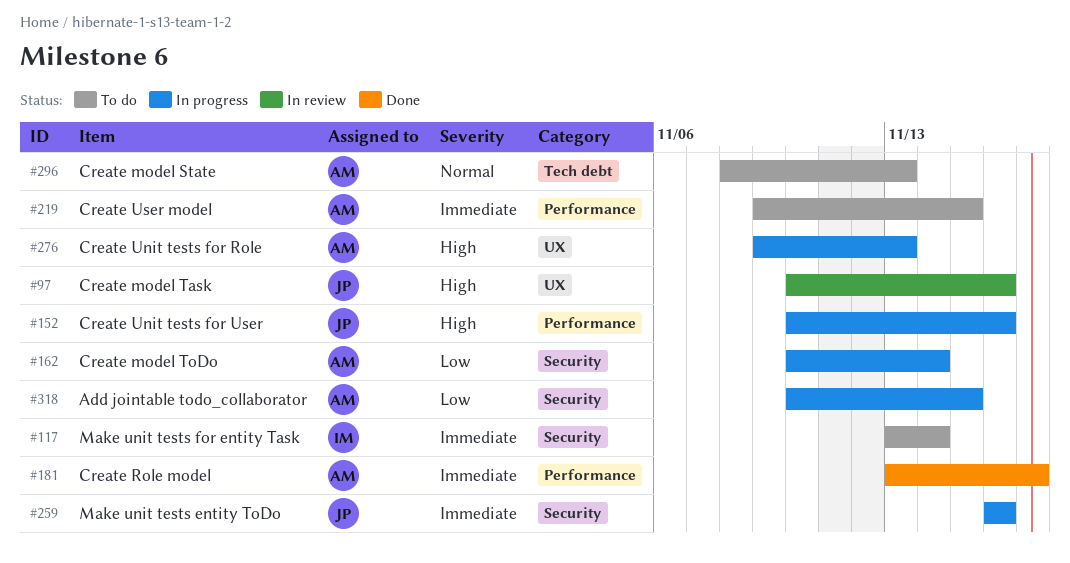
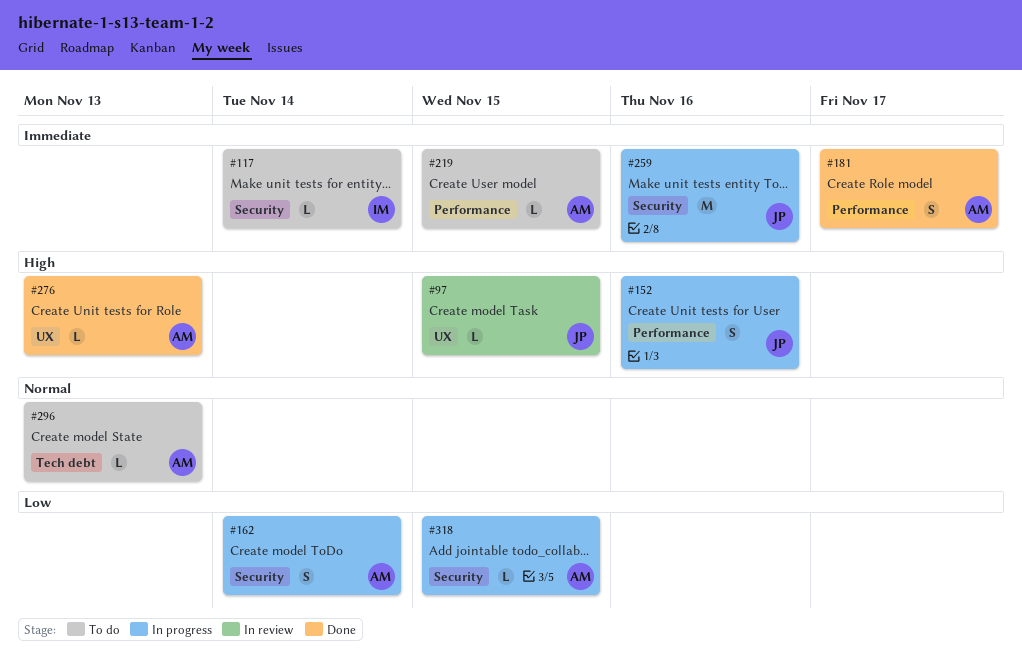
#97, due: Nov 16 -> Nov 15
#276, status: In progress -> Done

